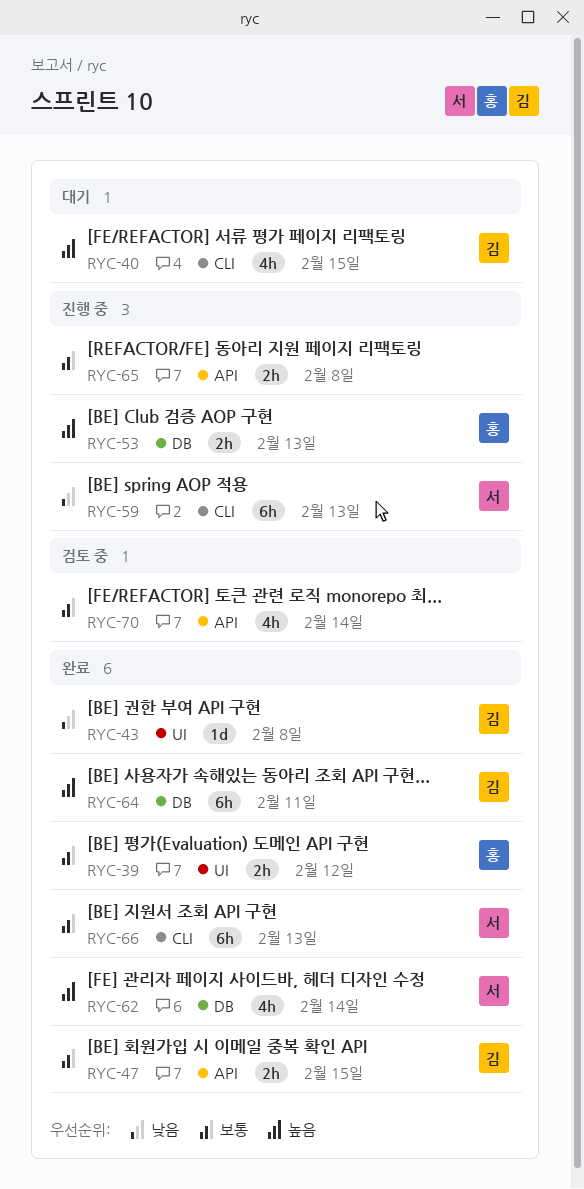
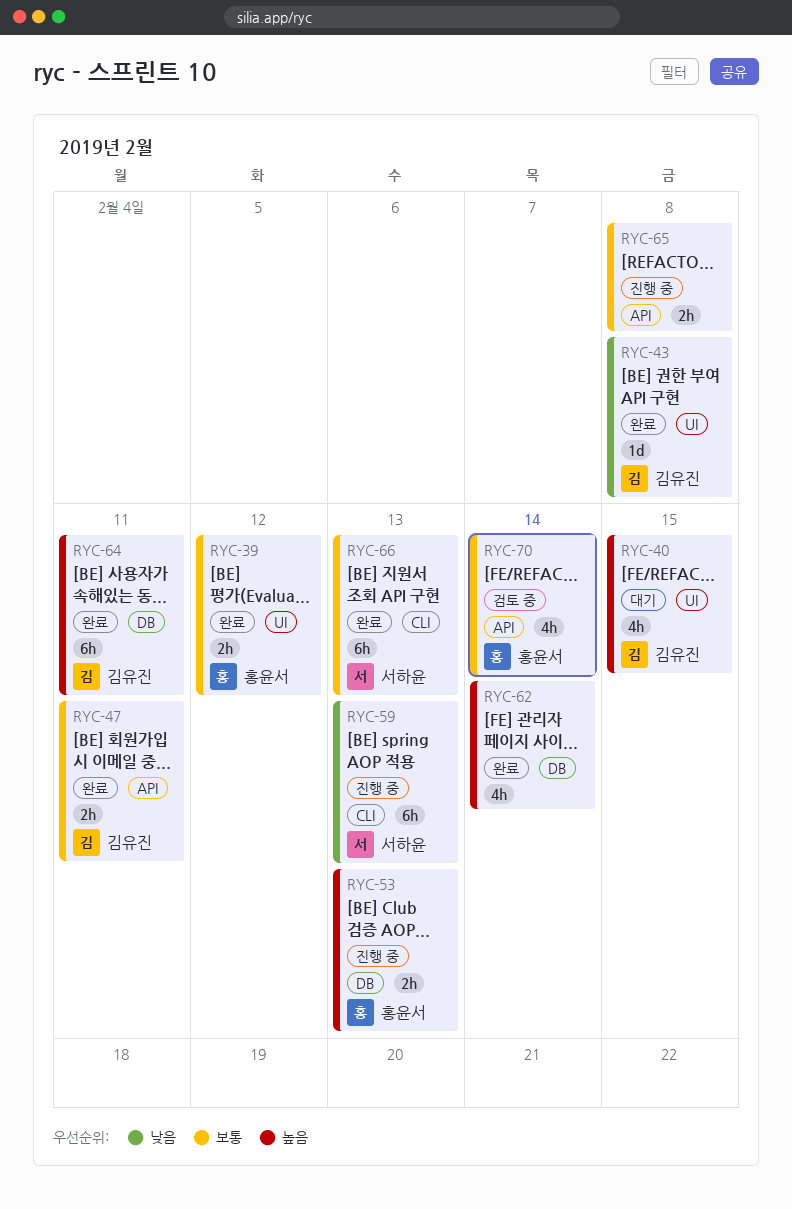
RYC-40, label: CLI -> UI
RYC-47, due: Feb 15 -> Feb 11
RYC-62, owner: 서하윤 -> none
RYC-70, owner: none -> 홍윤서

